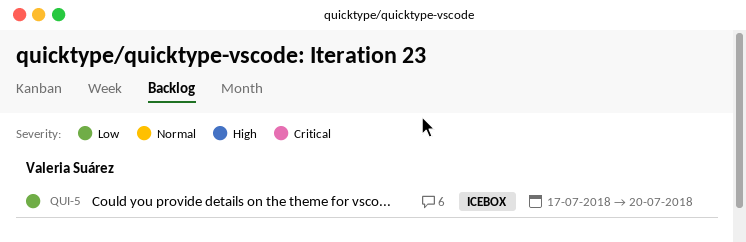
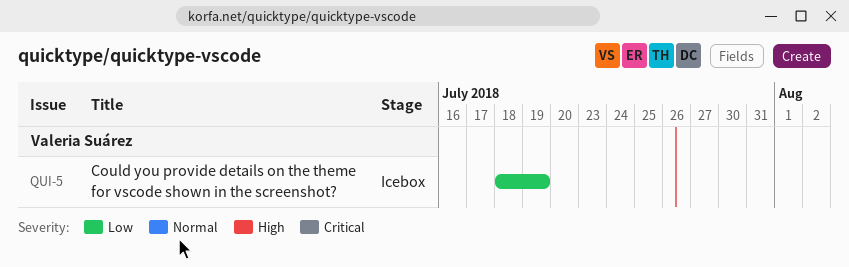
QUI-5, start: Jul 17 -> Jul 18
QUI-5, due: Jul 20 -> Jul 19

